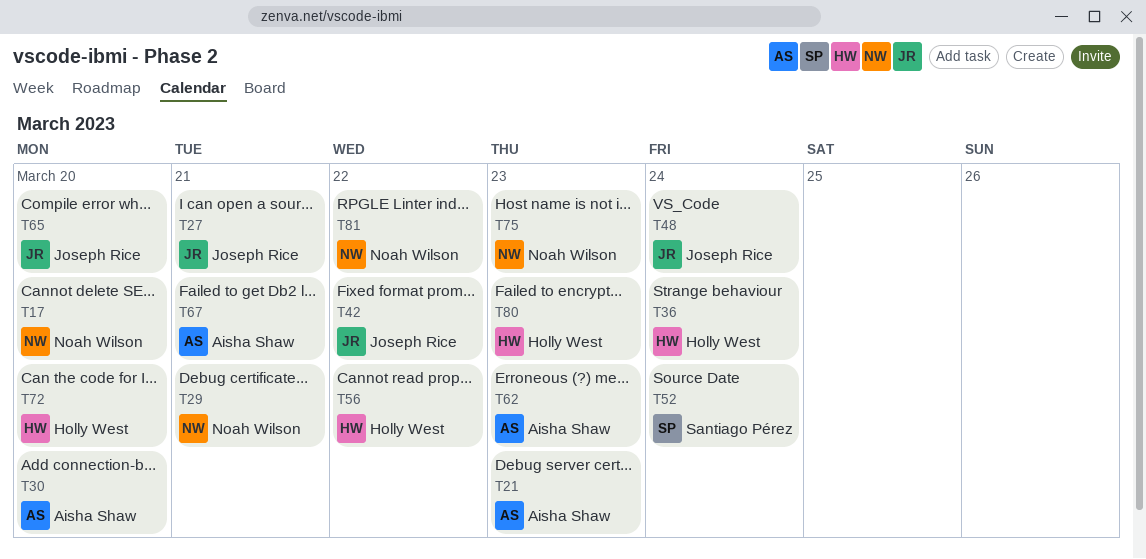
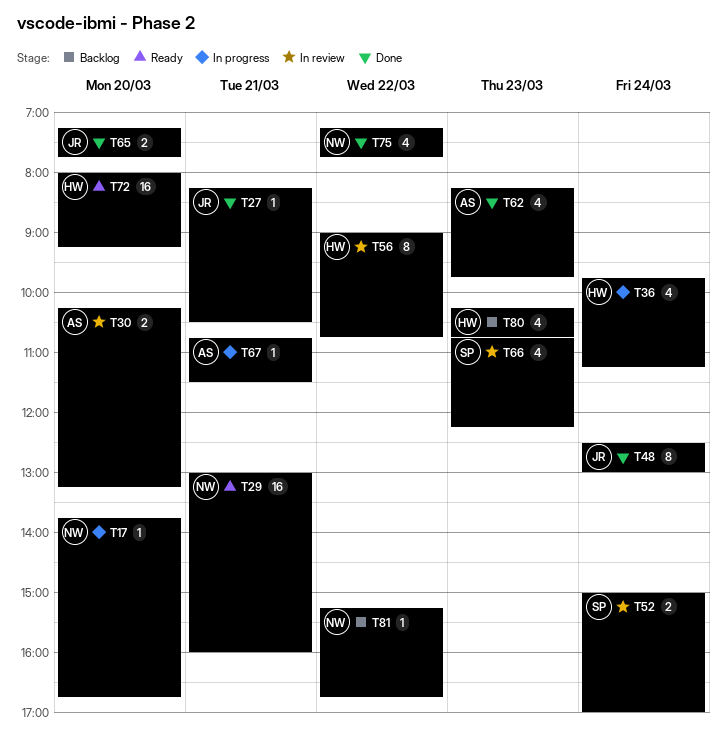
T21: present -> none
T42: present -> none
T66: none -> present
T75, day: Mar 23 -> Mar 22

